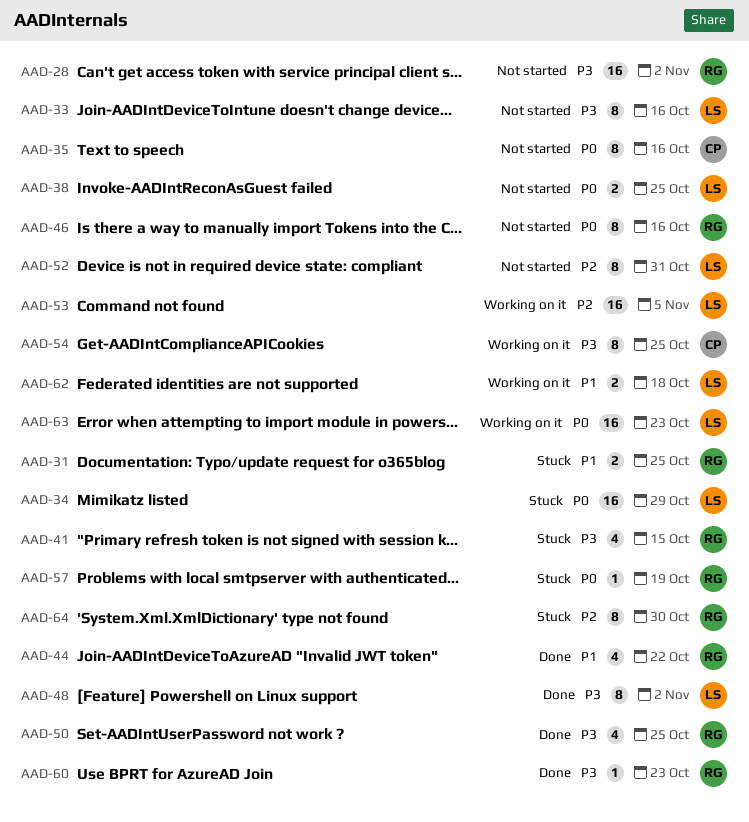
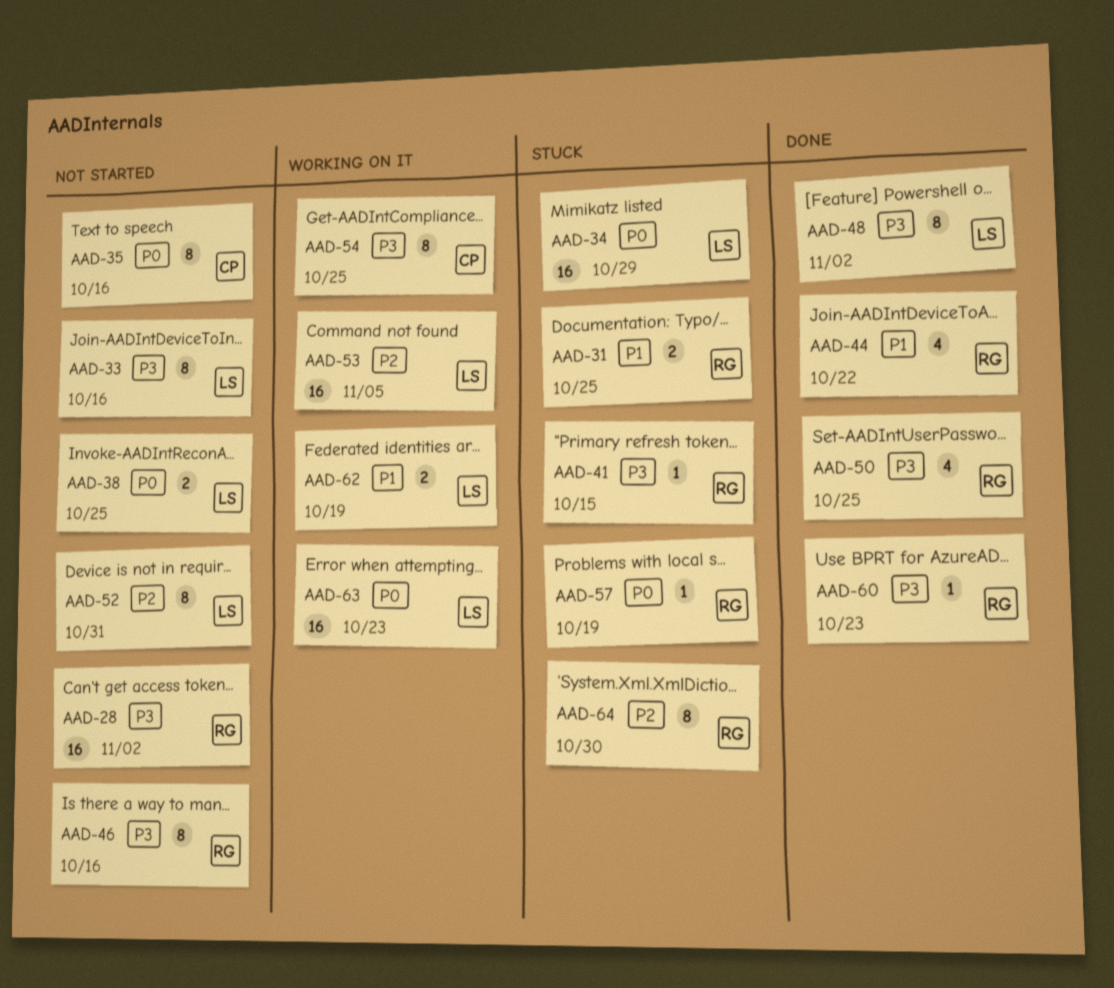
AAD-41, estimate: 4 -> 1
AAD-46, priority: P0 -> P3
AAD-62, due: Oct 18 -> Oct 19

